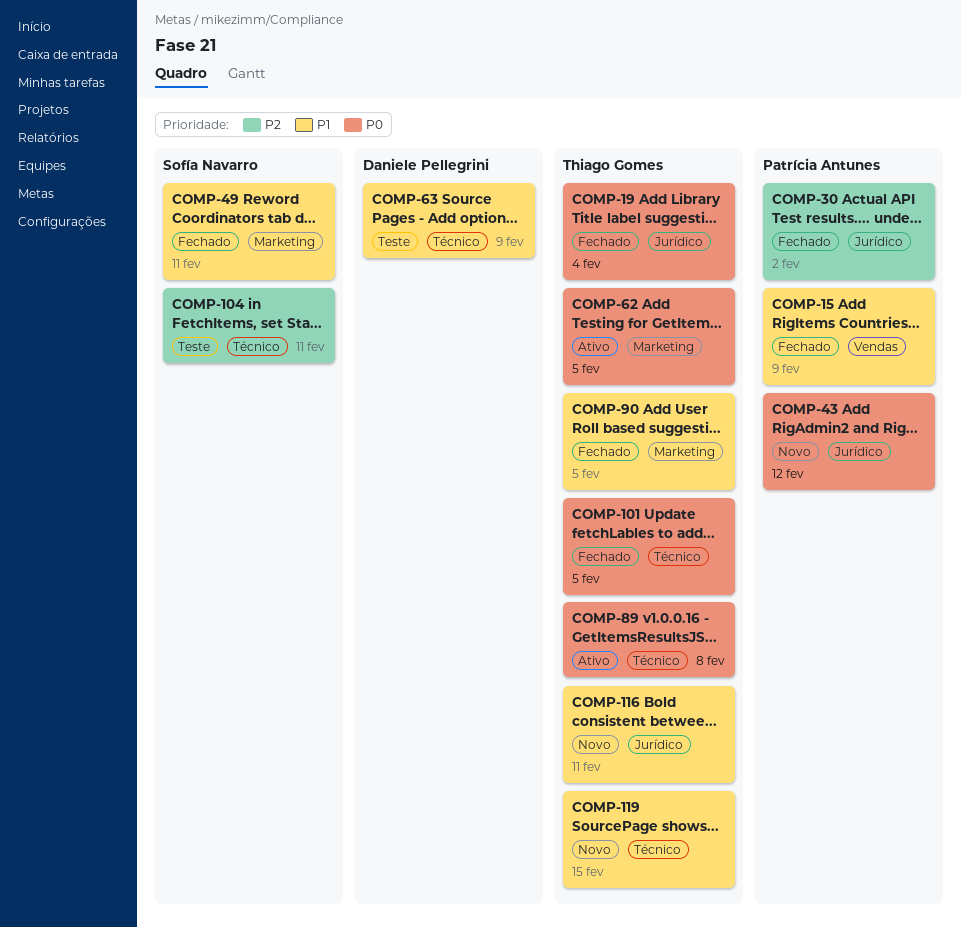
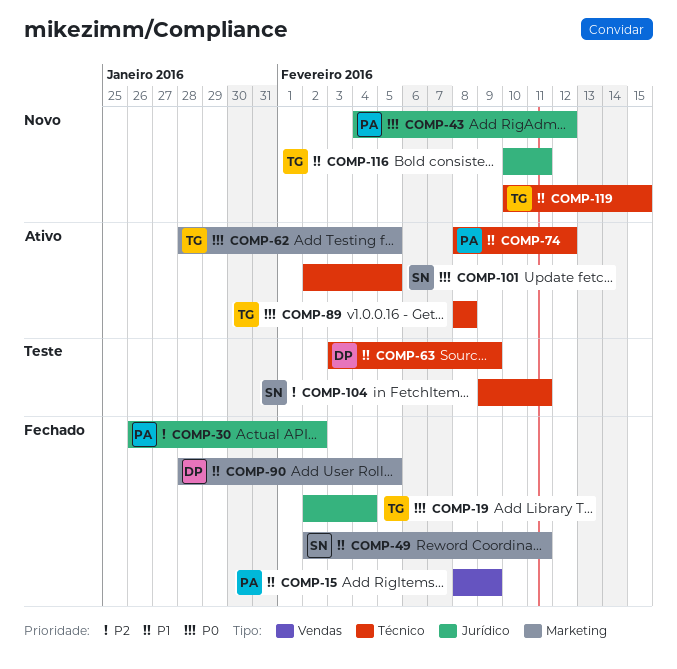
COMP-74: none -> present
COMP-90, owner: Thiago Gomes -> Daniele Pellegrini
COMP-101, status: Fechado -> Ativo
COMP-101, owner: Thiago Gomes -> Sofía Navarro

